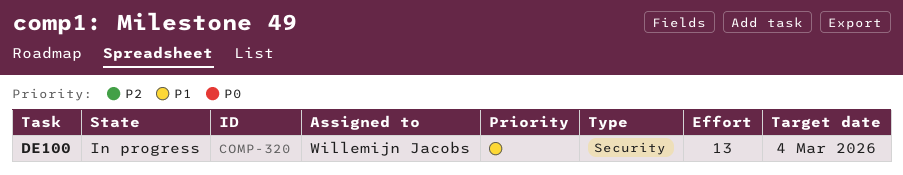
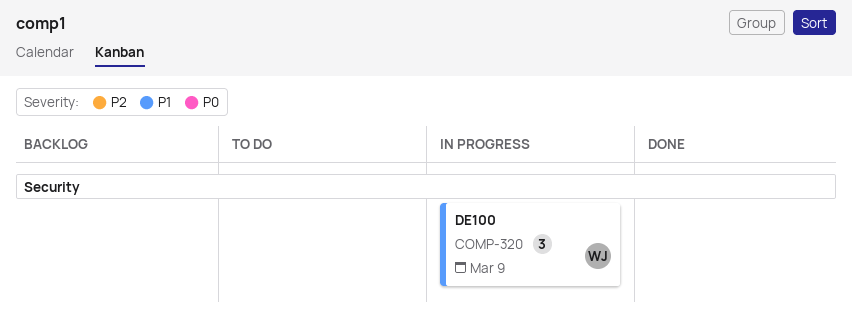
COMP-320, estimate: 13 -> 3
COMP-320, due: Mar 4 -> Mar 9

